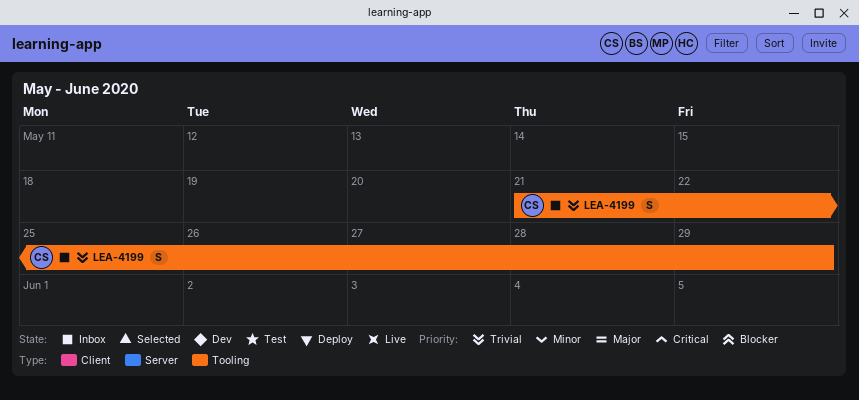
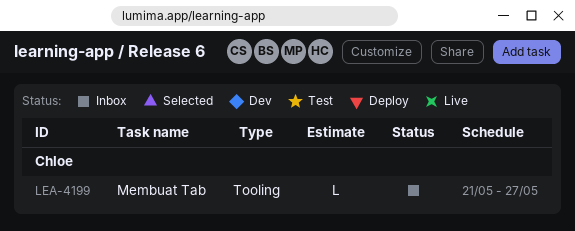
LEA-4199, estimate: S -> L
LEA-4199, due: May 29 -> May 27

